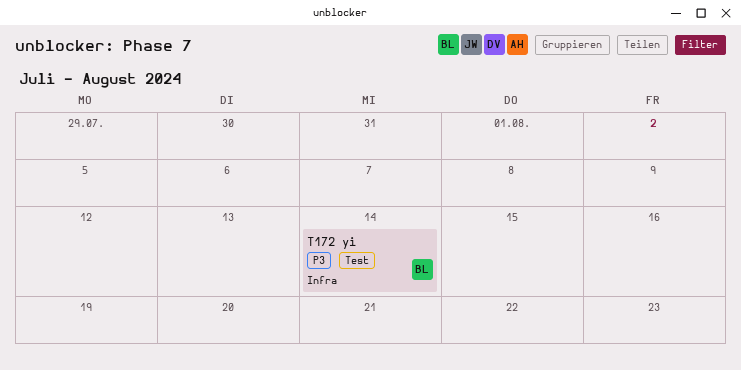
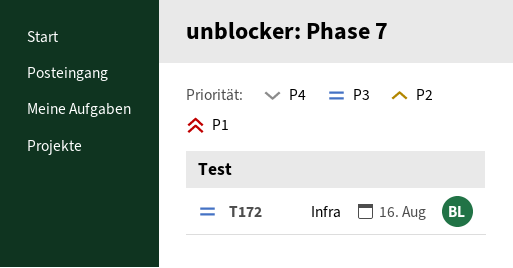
T172, due: Aug 14 -> Aug 16

